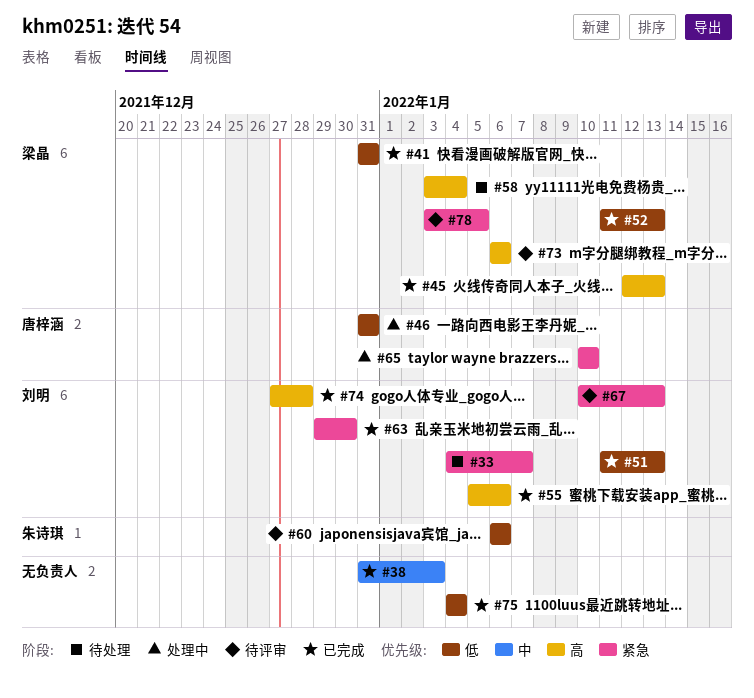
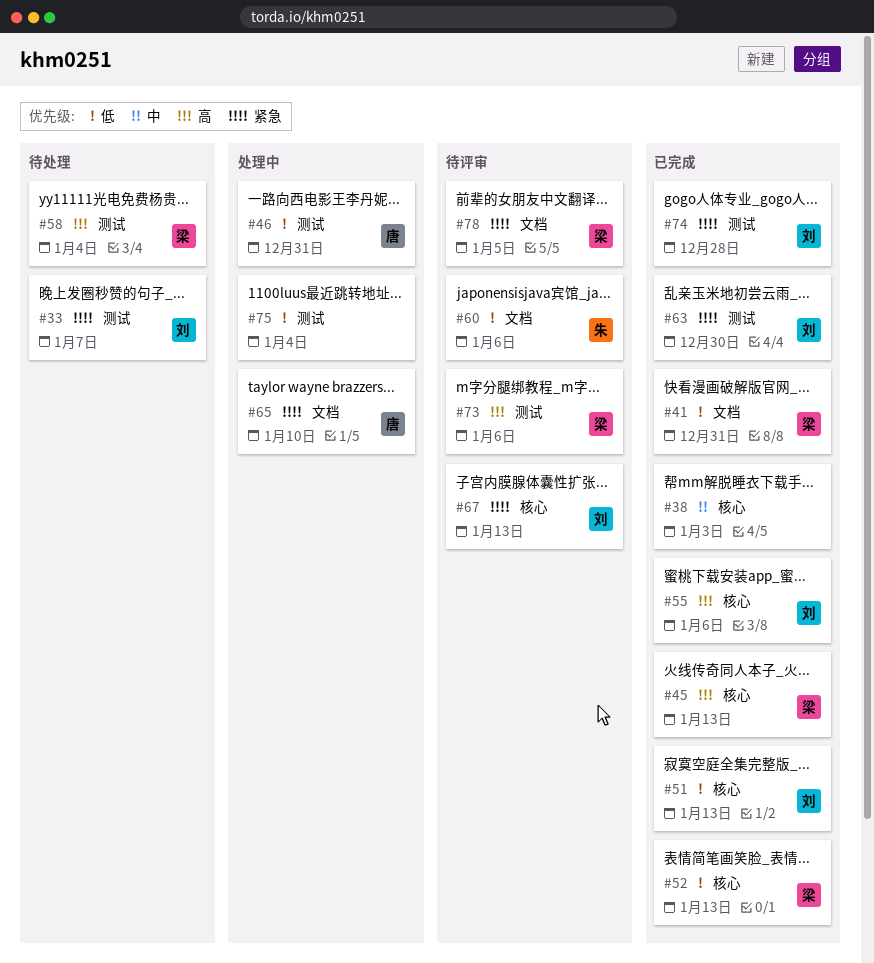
#74, priority: 高 -> 紧急
#75, status: 已完成 -> 处理中

